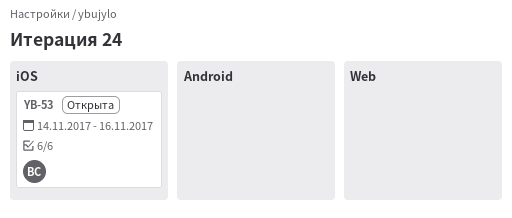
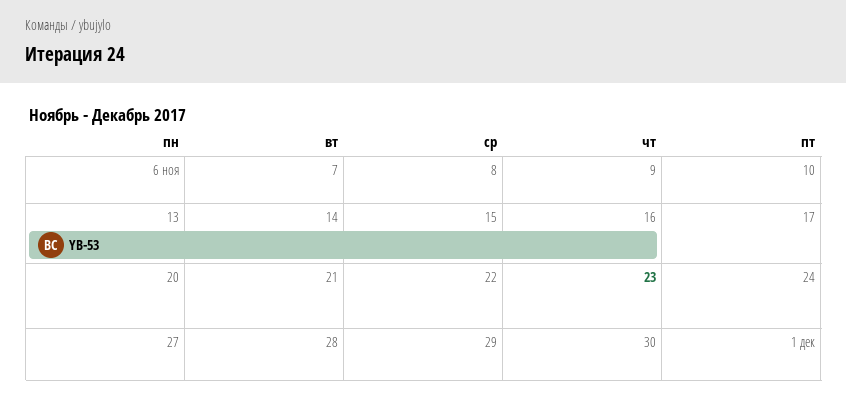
YB-53, start: Nov 14 -> Nov 13

